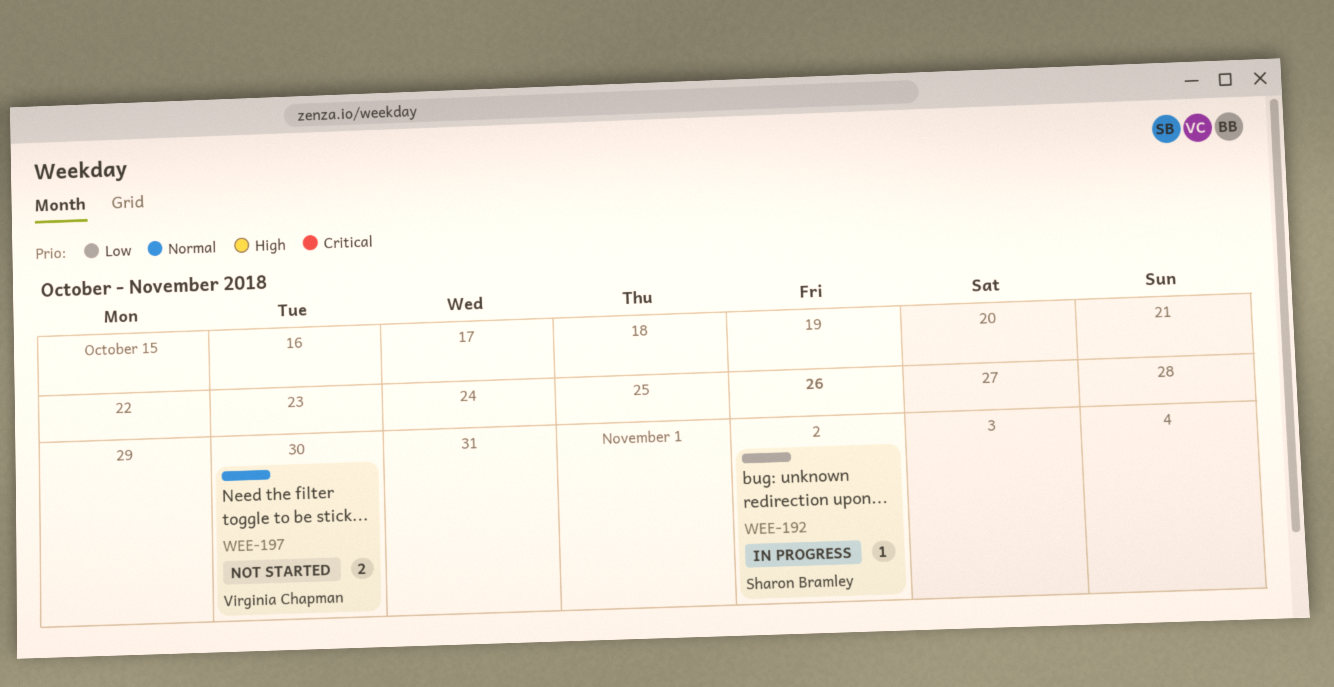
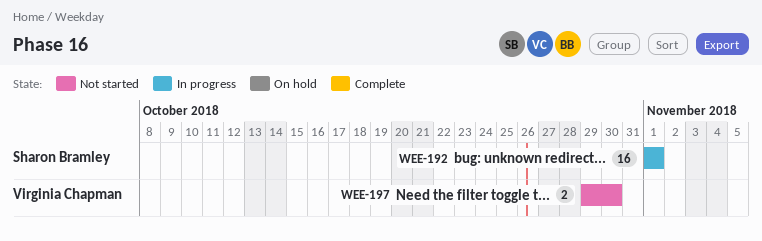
WEE-192, estimate: 1 -> 16
WEE-192, due: Nov 2 -> Nov 1

